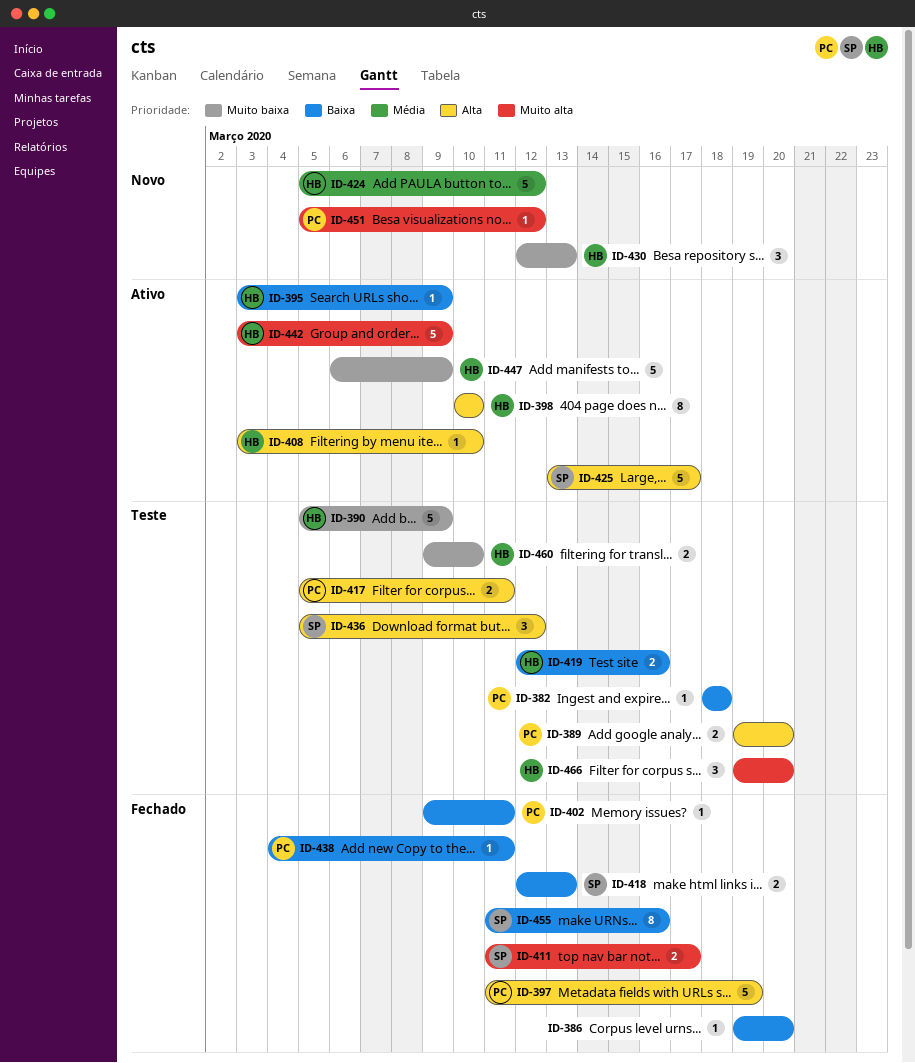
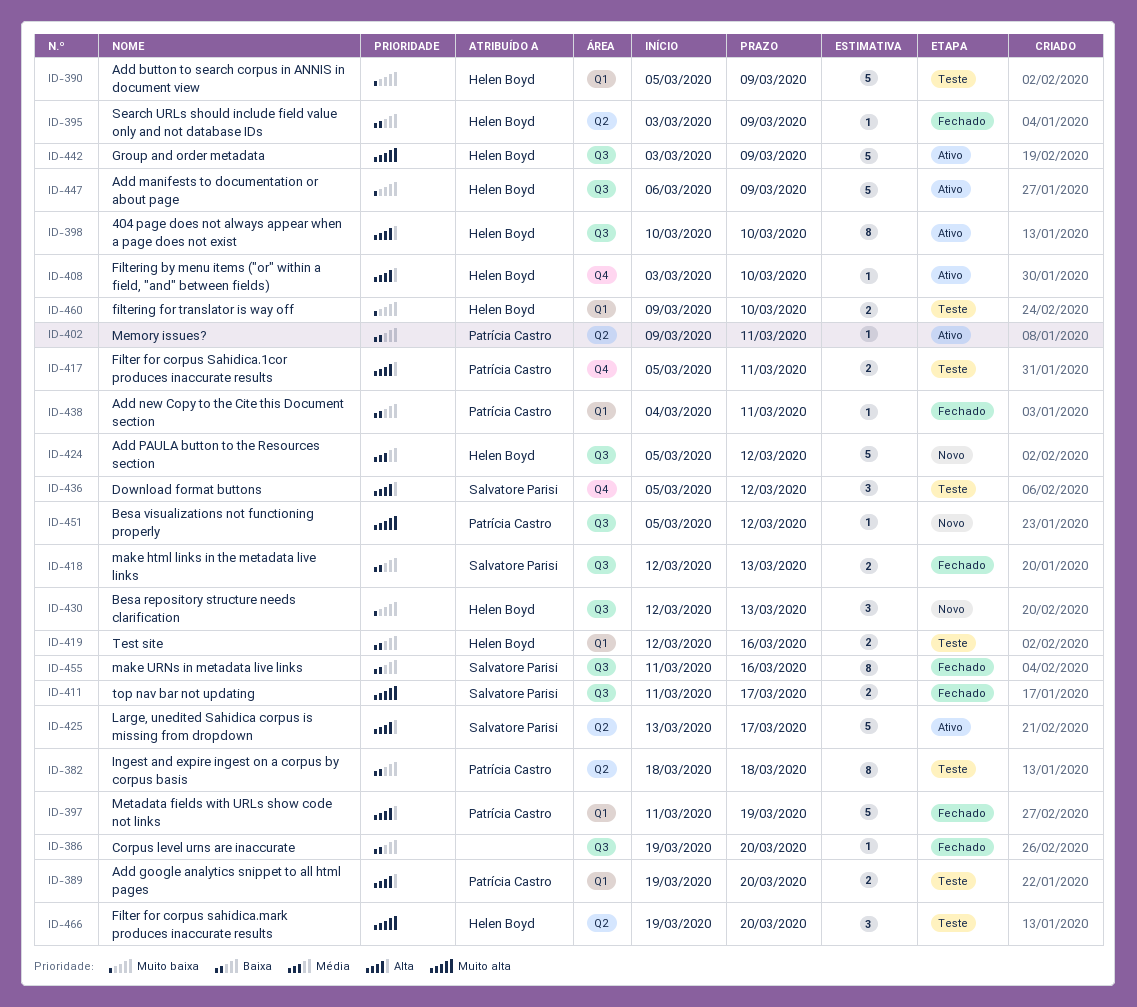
ID-382, estimate: 1 -> 8
ID-395, status: Ativo -> Fechado
ID-402, status: Fechado -> Ativo

